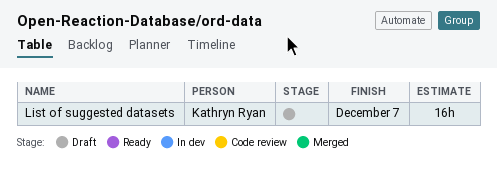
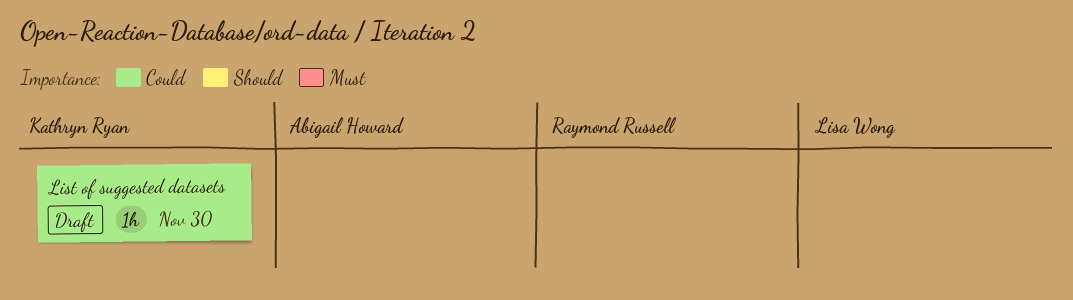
List of suggested datasets, estimate: 16h -> 1h
List of suggested datasets, due: Dec 7 -> Nov 30

